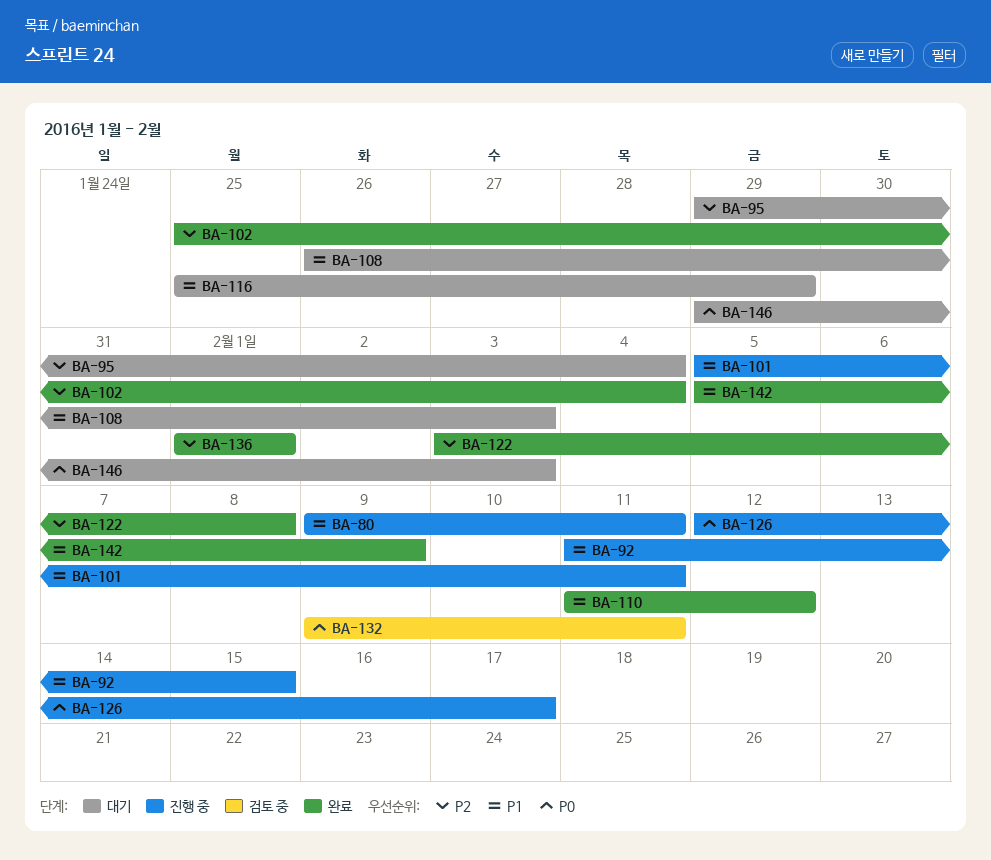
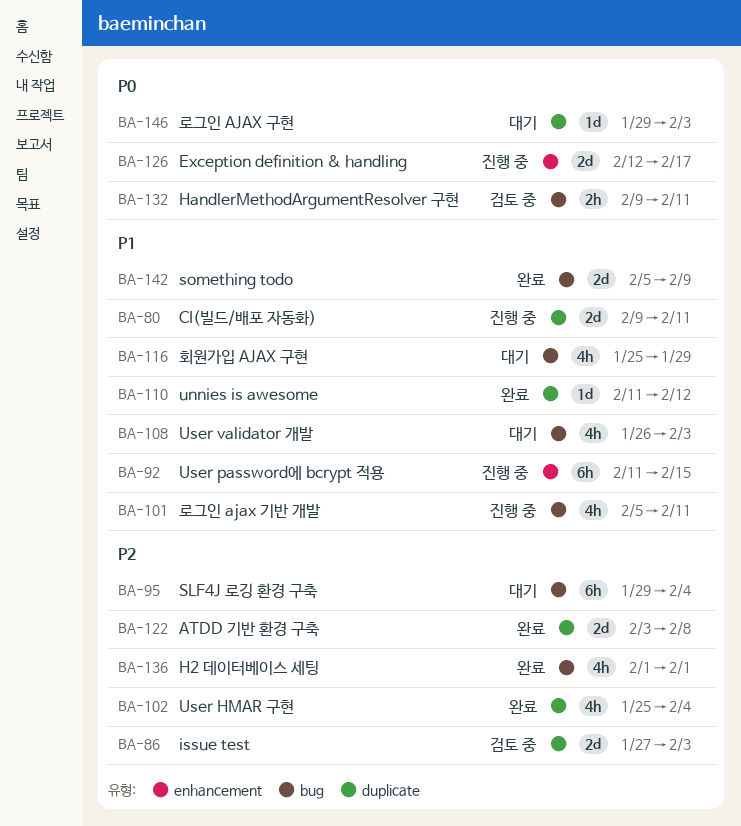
BA-86: none -> present

